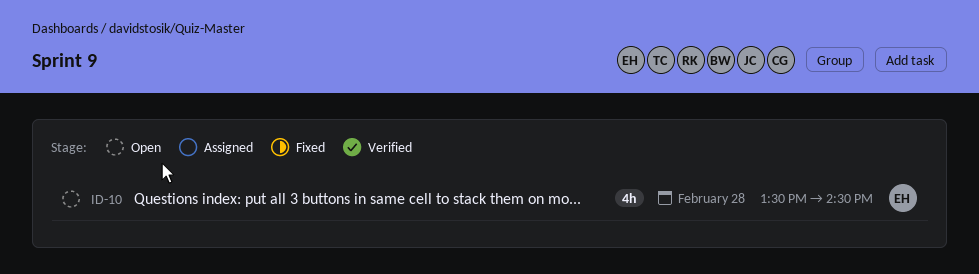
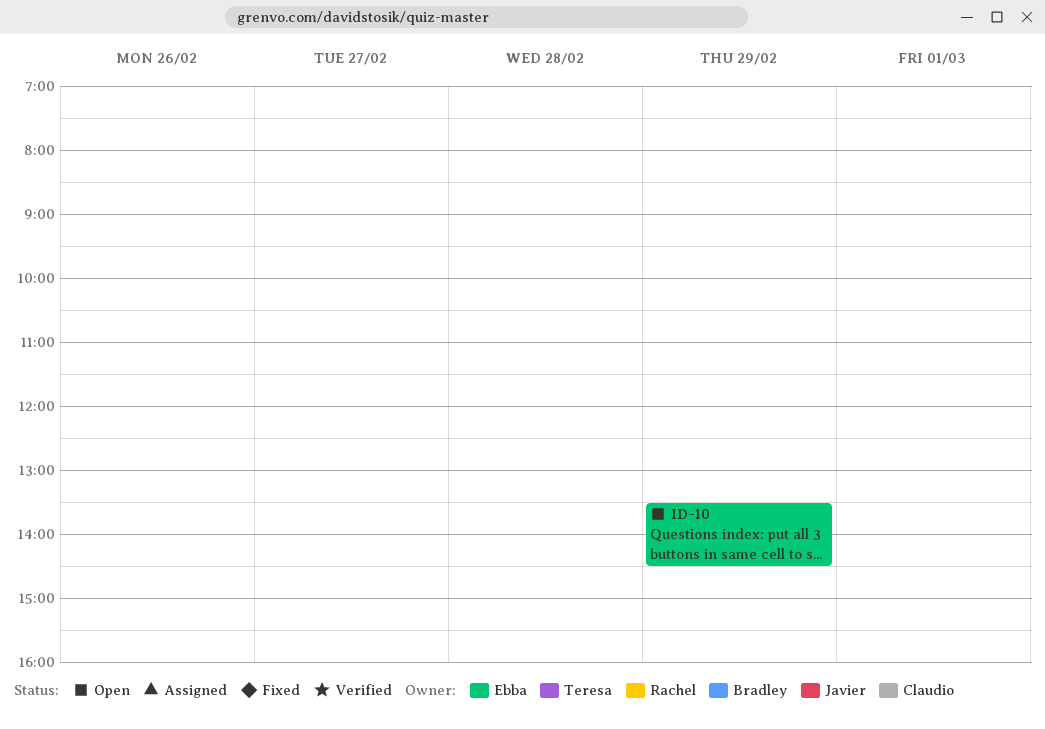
ID-10, day: Feb 28 -> Feb 29

